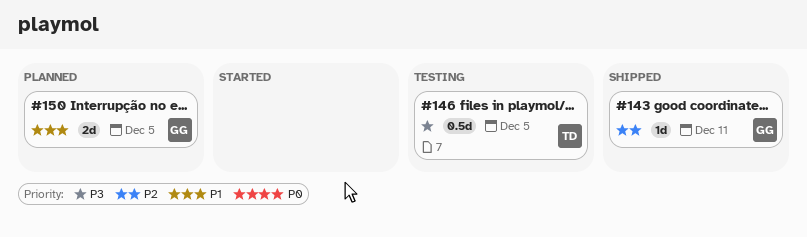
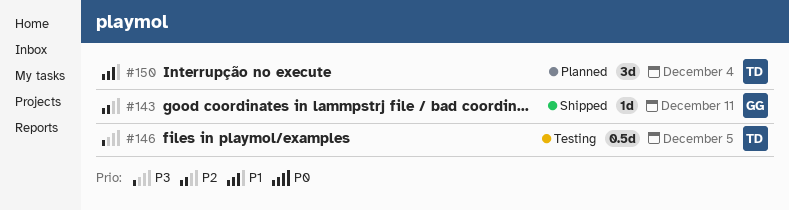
#150, owner: GG -> TD
#150, estimate: 2d -> 3d
#150, due: Dec 5 -> Dec 4

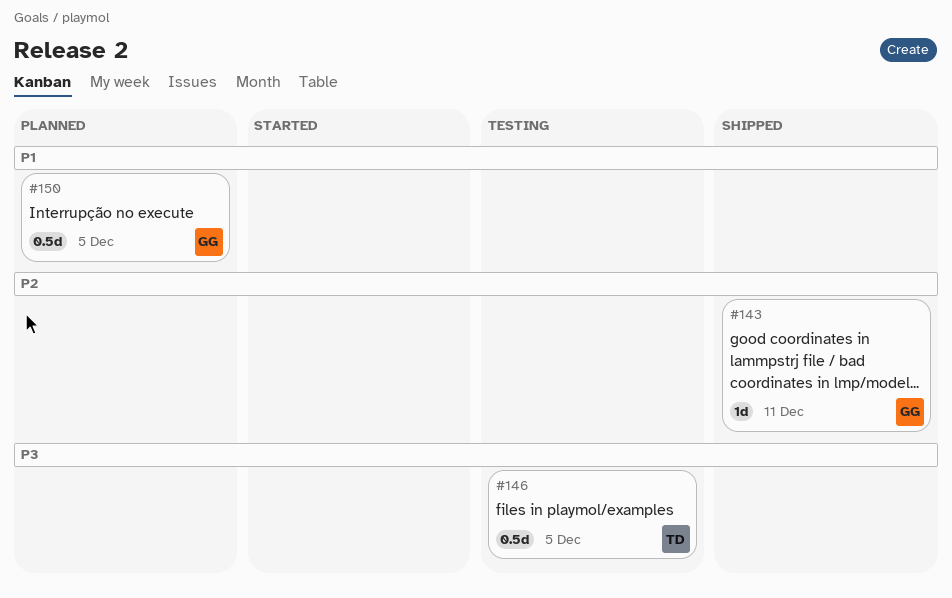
#150, owner: TD -> GG
#150, estimate: 3d -> 0.5d
#150, due: Dec 4 -> Dec 5

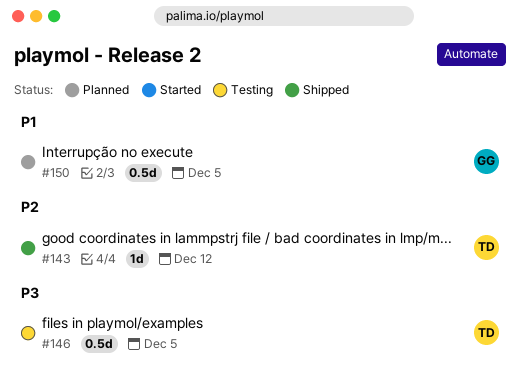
#143, owner: GG -> TD
#143, due: Dec 11 -> Dec 12

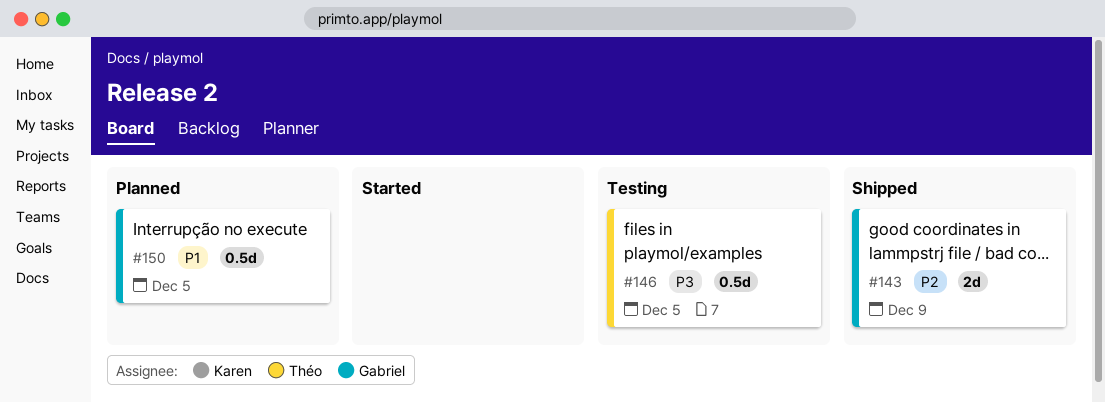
#143, owner: Théo -> Gabriel
#143, estimate: 1d -> 2d
#143, due: Dec 12 -> Dec 9

